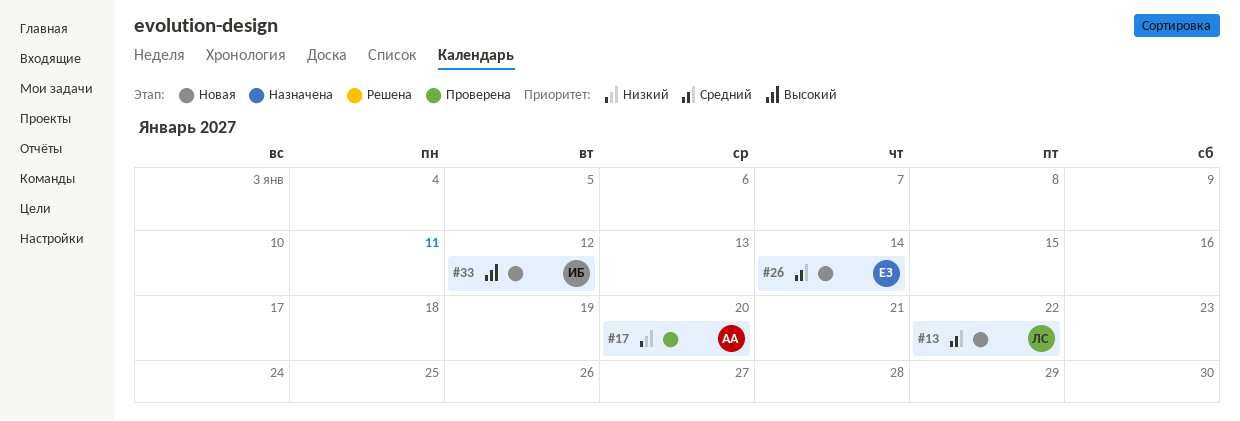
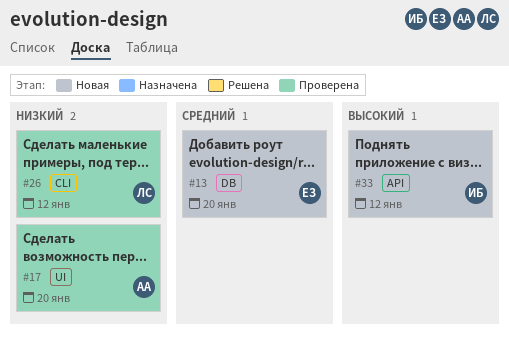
#13, owner: ЛС -> ЕЗ
#13, due: Jan 22 -> Jan 20
#26, status: Новая -> Проверена
#26, owner: ЕЗ -> ЛС
#26, priority: Средний -> Низкий
#26, due: Jan 14 -> Jan 12

